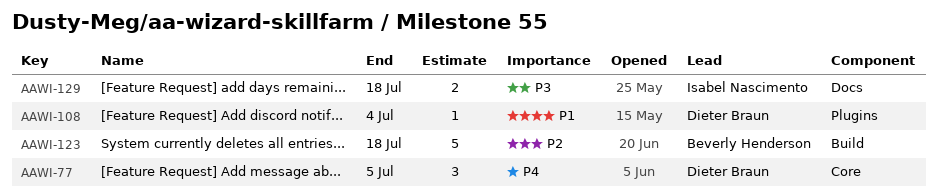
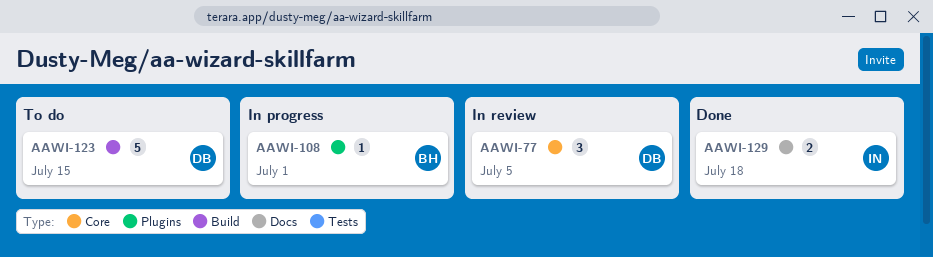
AAWI-108, owner: Dieter Braun -> Beverly Henderson
AAWI-108, due: Jul 4 -> Jul 1
AAWI-123, owner: Beverly Henderson -> Dieter Braun
AAWI-123, due: Jul 18 -> Jul 15

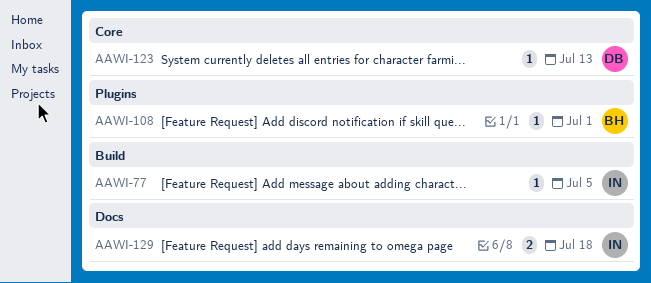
AAWI-77, owner: DB -> IN
AAWI-77, label: Core -> Build
AAWI-77, estimate: 3 -> 1
AAWI-123, label: Build -> Core
AAWI-123, estimate: 5 -> 1
AAWI-123, due: Jul 15 -> Jul 13

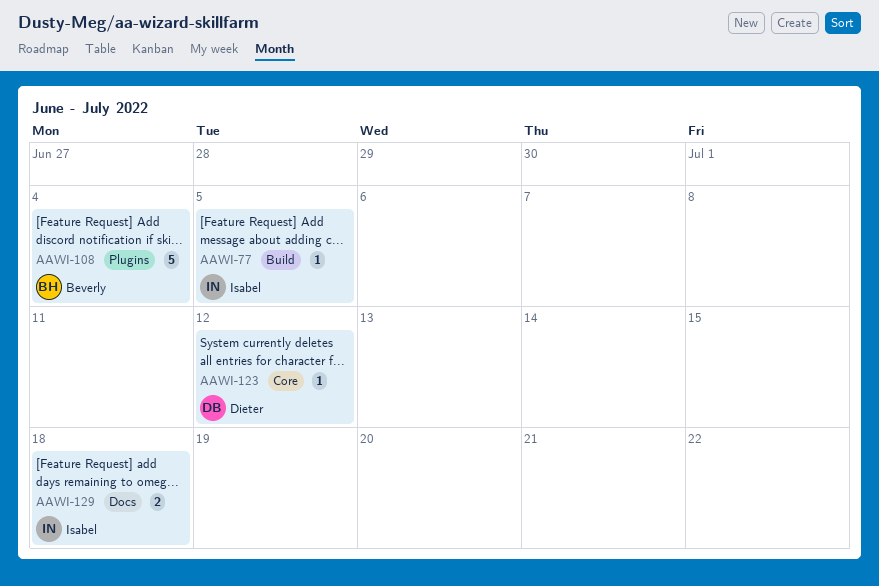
AAWI-108, estimate: 1 -> 5
AAWI-108, due: Jul 1 -> Jul 4
AAWI-123, due: Jul 13 -> Jul 12

